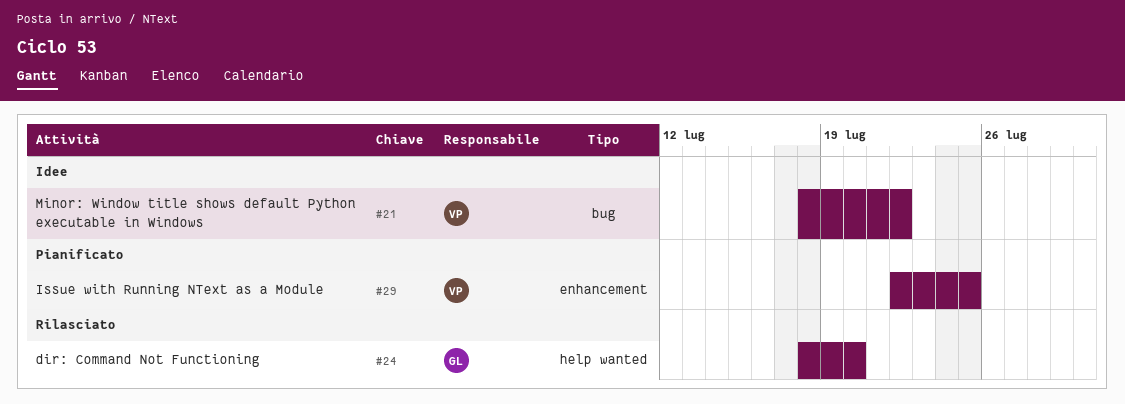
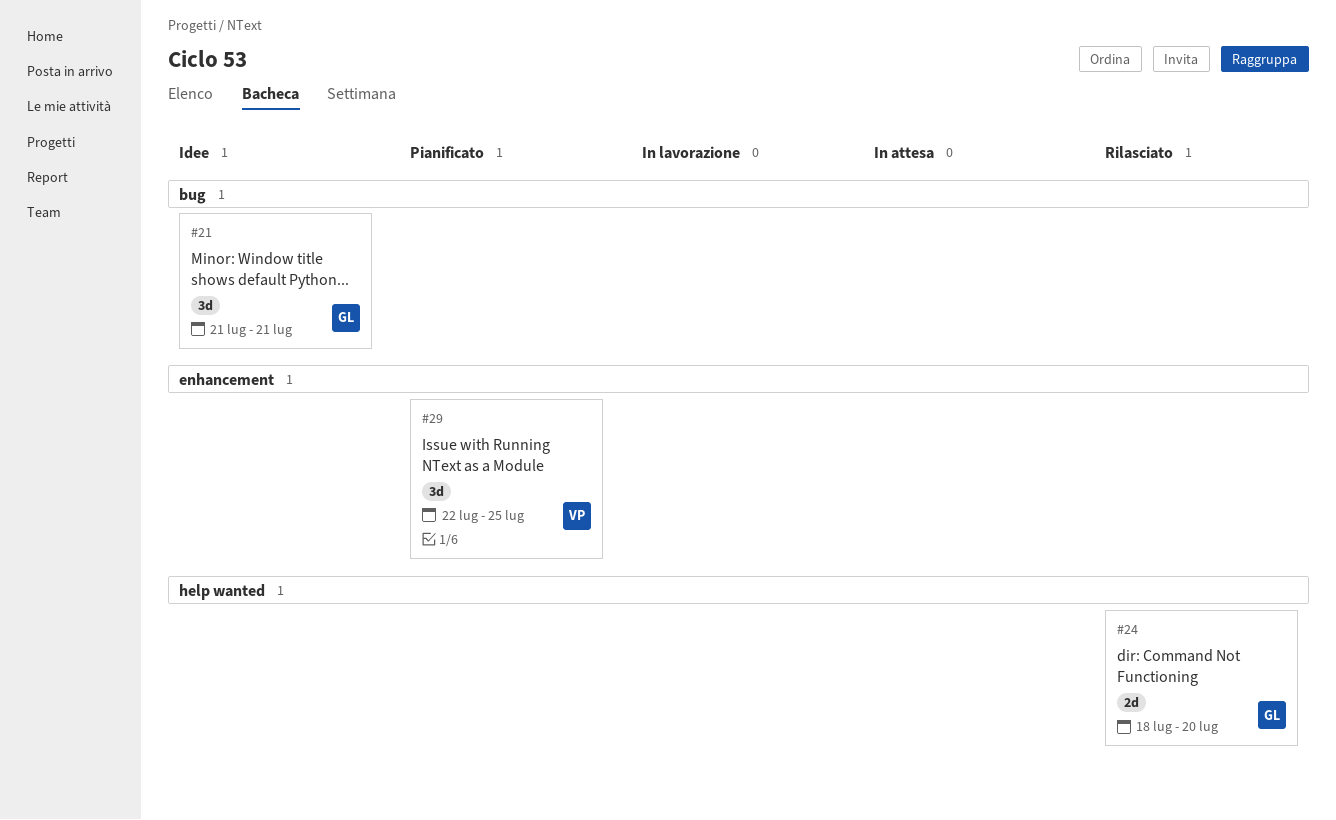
#21, owner: VP -> GL
#21, start: Jul 18 -> Jul 21
#21, due: Jul 22 -> Jul 21

